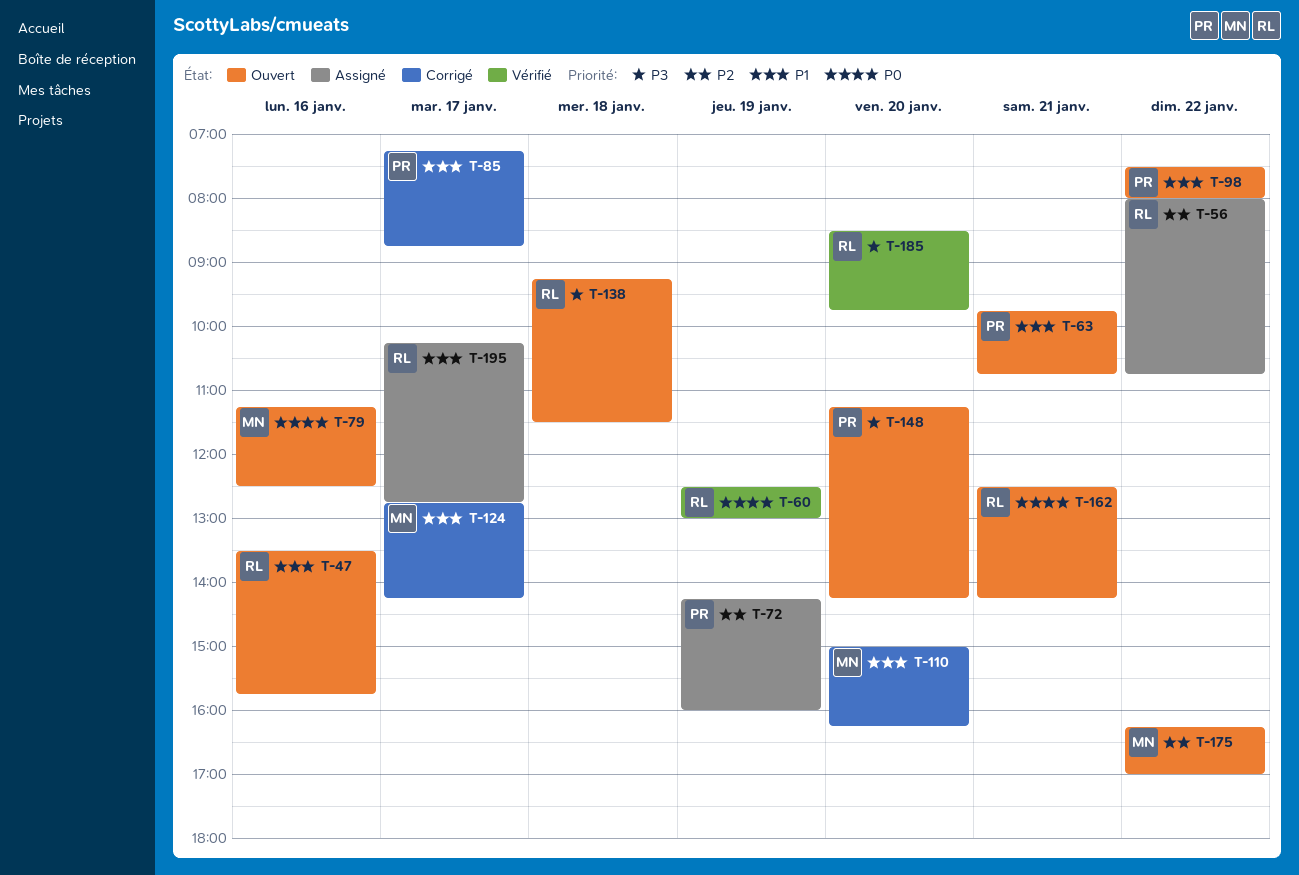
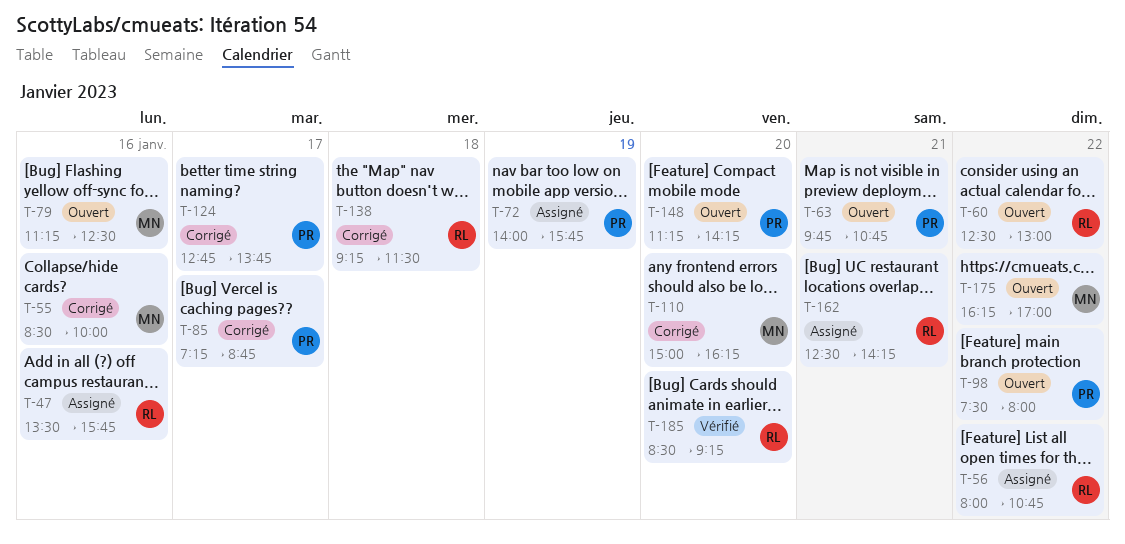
T-47, status: Ouvert -> Assigné
T-55: none -> present
T-60, status: Vérifié -> Ouvert
T-60, day: Jan 19 -> Jan 22
T-72, begins: 14:15 -> 14:00
T-72, ends: 16:00 -> 15:45
T-124, owner: MN -> PR
T-124, ends: 14:15 -> 13:45
T-138, status: Ouvert -> Corrigé
T-162, status: Ouvert -> Assigné
T-185, ends: 09:45 -> 09:15
T-195: present -> none

